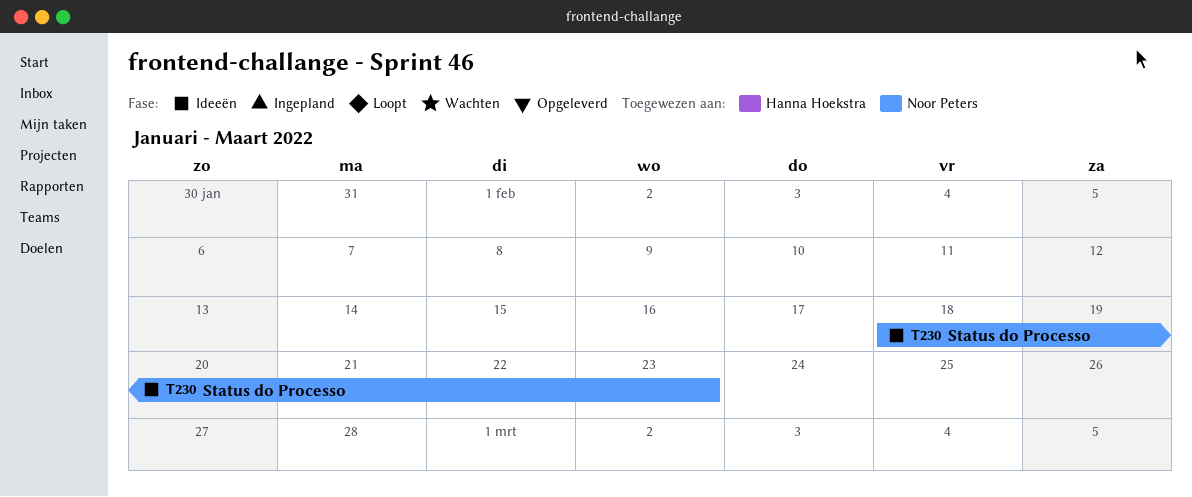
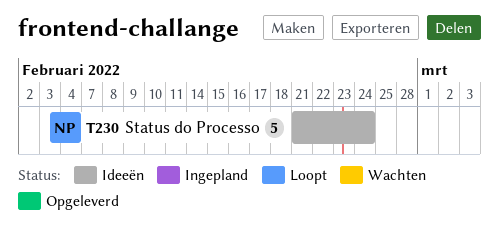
T230, start: Feb 18 -> Feb 21
T230, due: Feb 23 -> Feb 24

